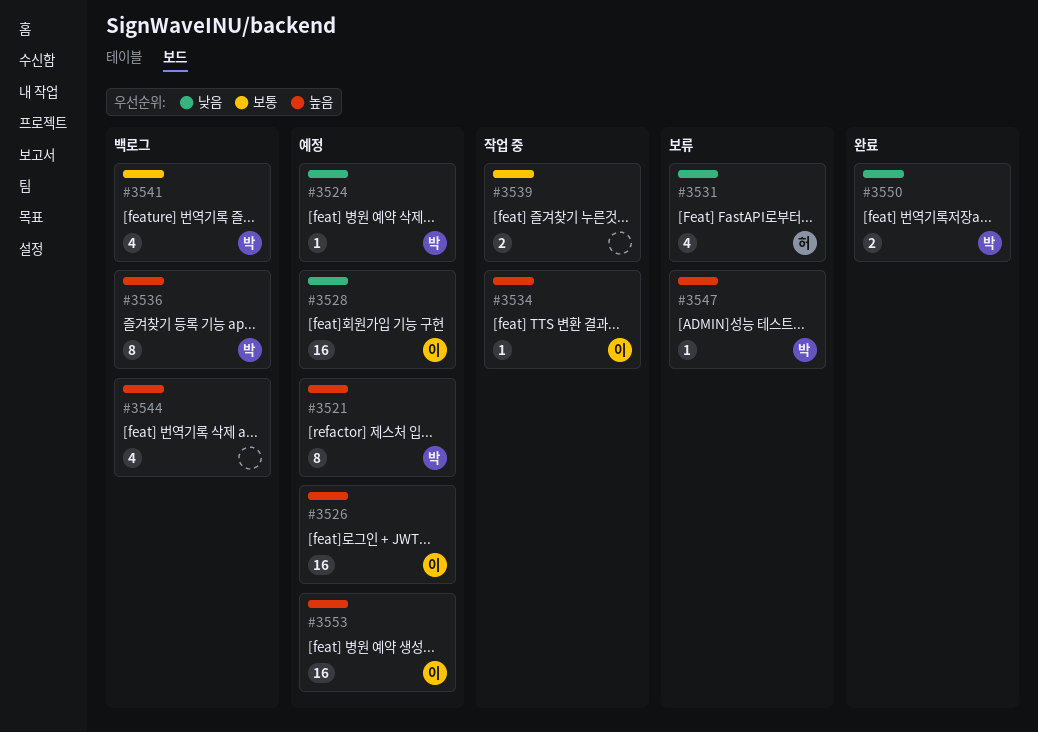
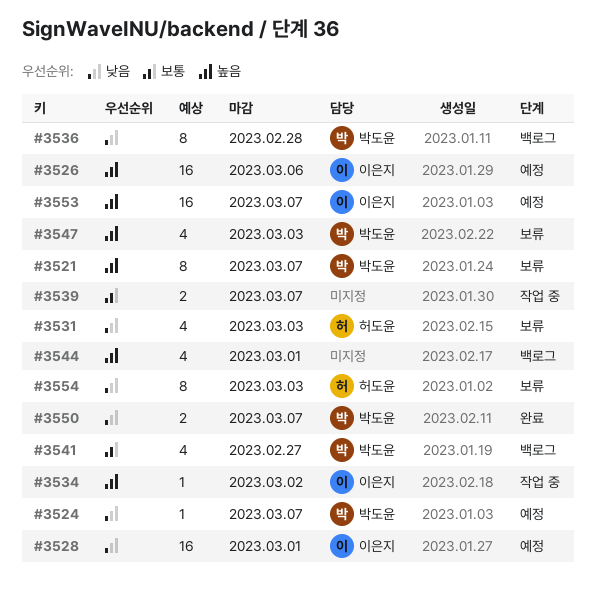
#3521, status: 예정 -> 보류
#3536, priority: 높음 -> 낮음
#3547, estimate: 1 -> 4
#3554: none -> present

